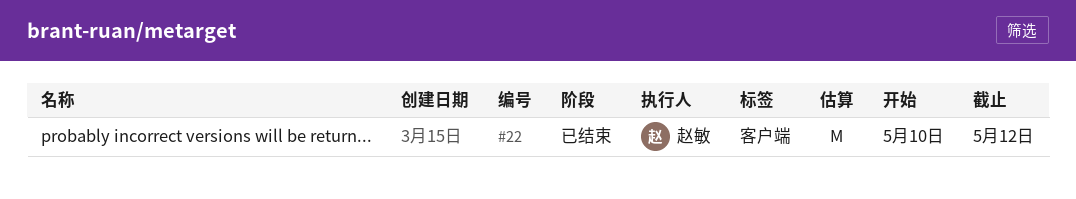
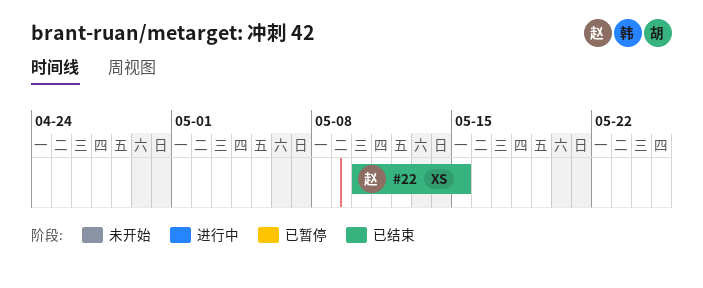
#22, estimate: M -> XS
#22, due: May 12 -> May 15

